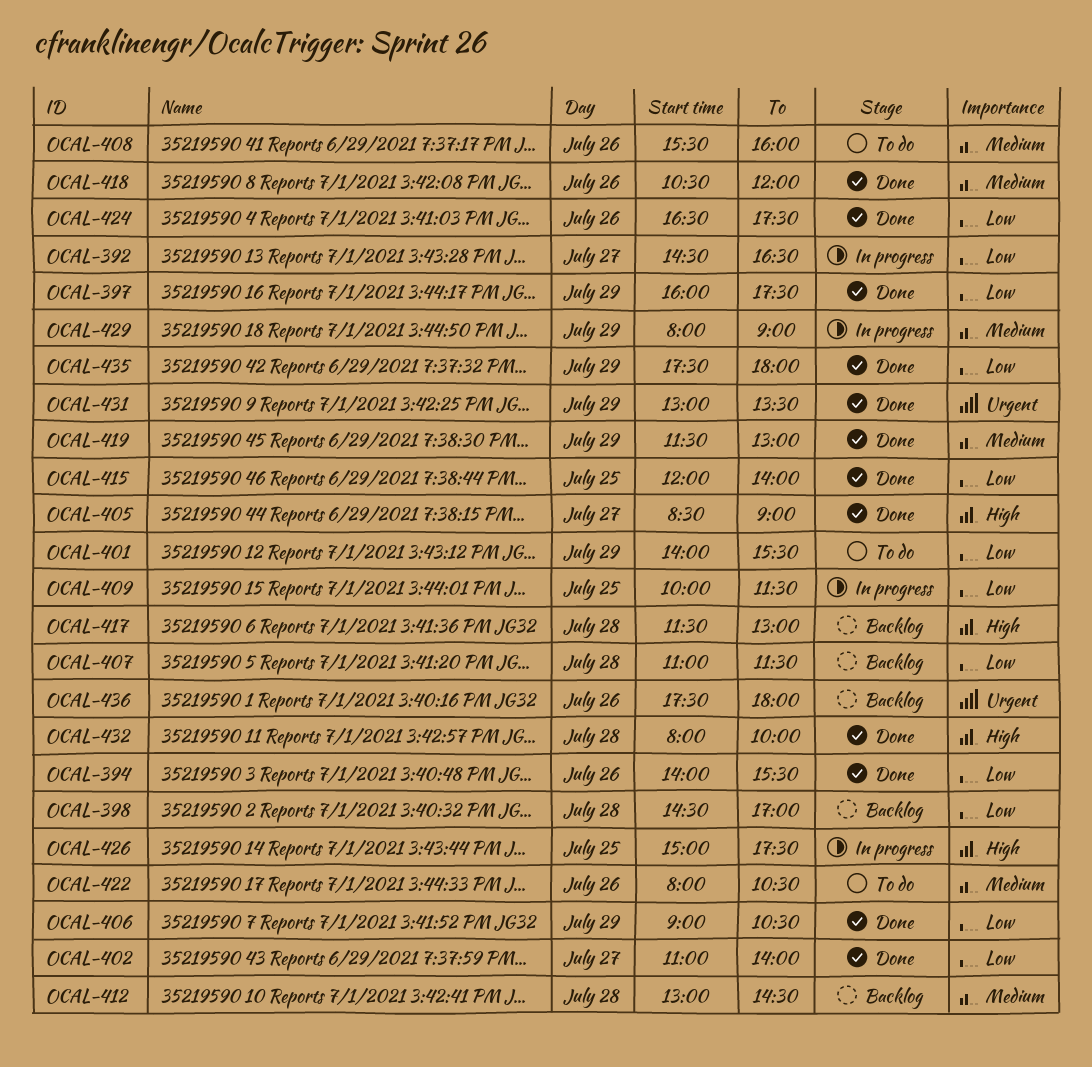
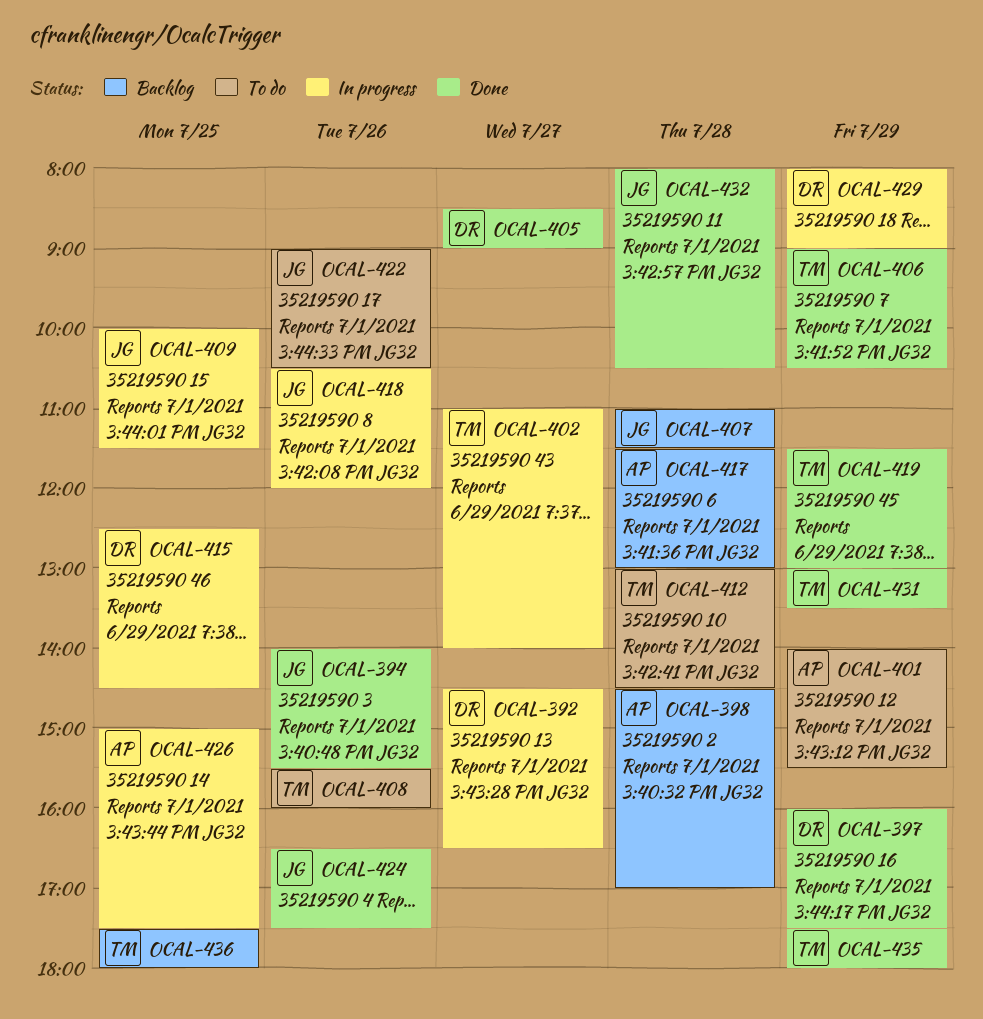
OCAL-402, status: Done -> In progress
OCAL-412, status: Backlog -> To do
OCAL-415, status: Done -> In progress
OCAL-415, begins: 12:00 -> 12:30
OCAL-415, ends: 14:00 -> 14:30
OCAL-418, status: Done -> In progress
OCAL-422, begins: 08:00 -> 09:00
OCAL-432, ends: 10:00 -> 10:30
OCAL-436, day: Jul 26 -> Jul 25

